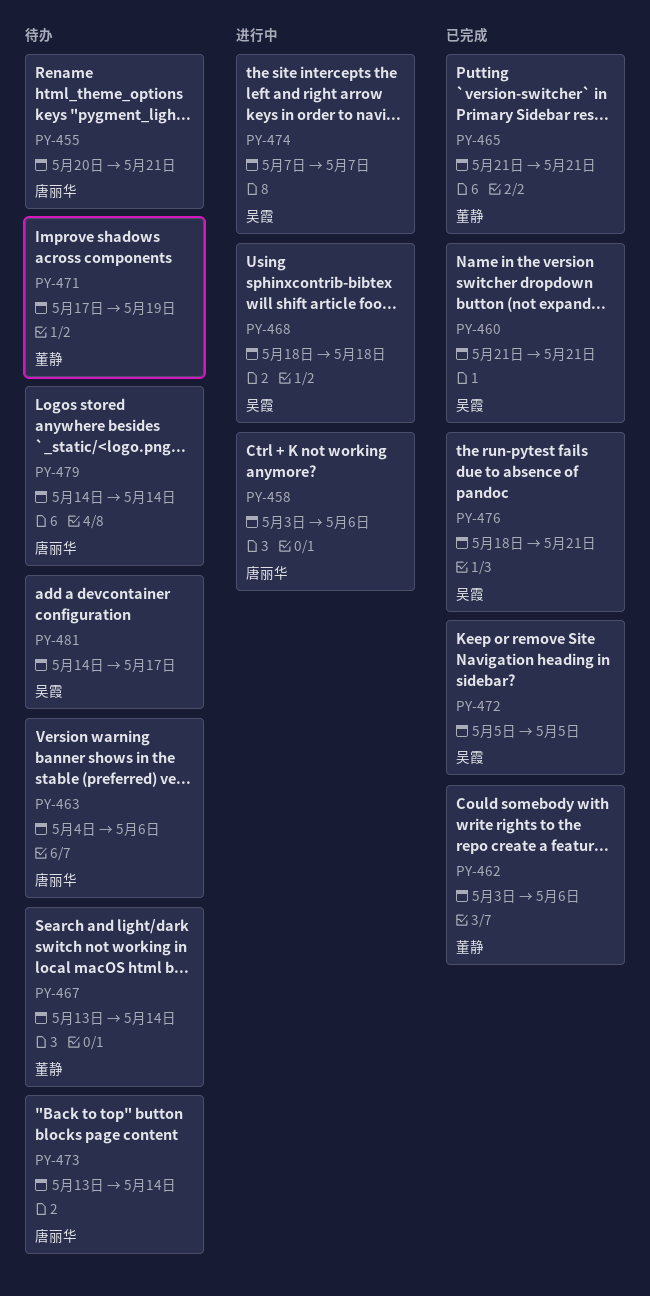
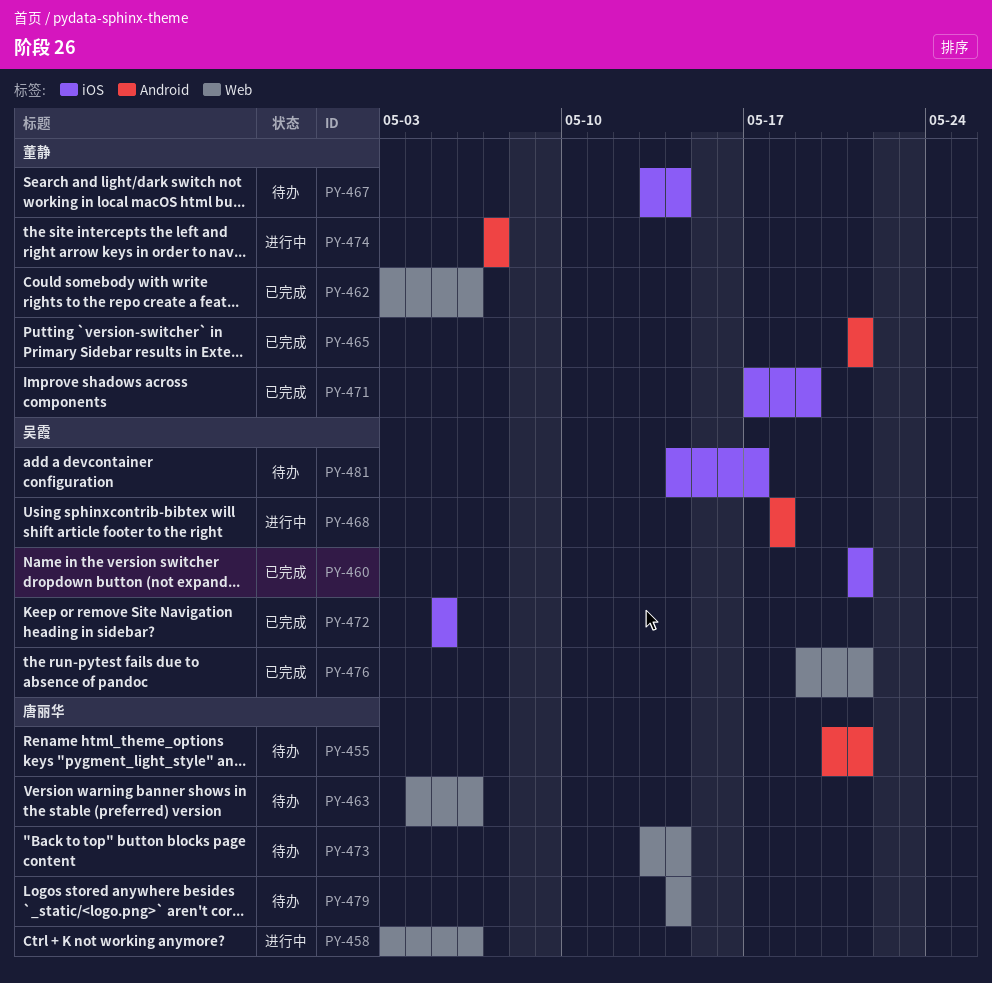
PY-471, status: 待办 -> 已完成
PY-474, owner: 吴霞 -> 董静
PY-476, start: May 18 -> May 19

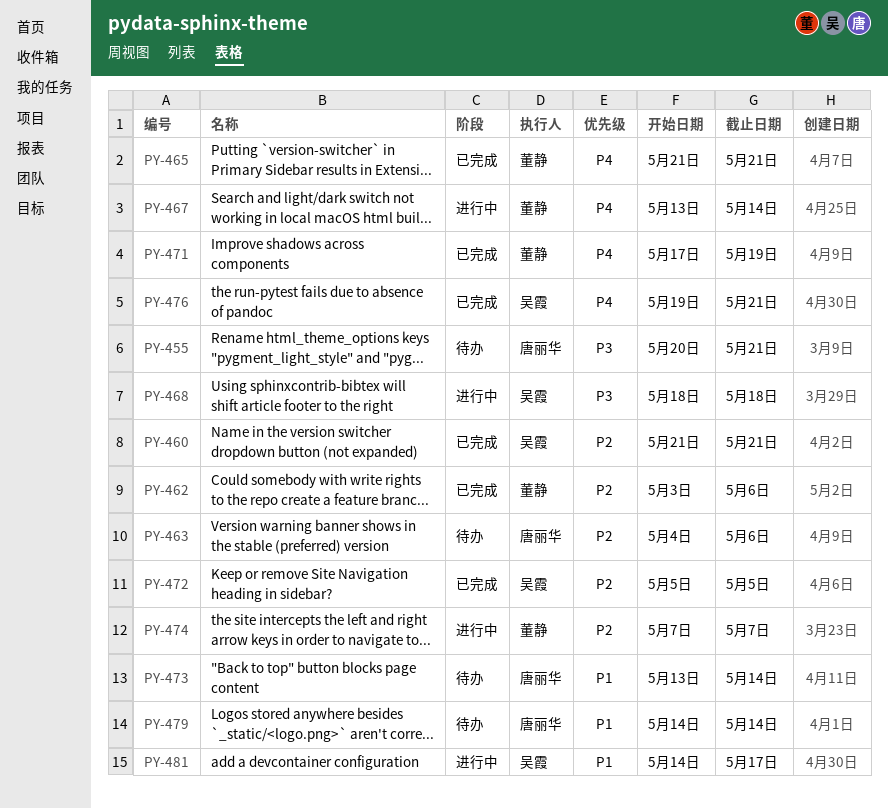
PY-458: present -> none
PY-467, status: 待办 -> 进行中
PY-481, status: 待办 -> 进行中

